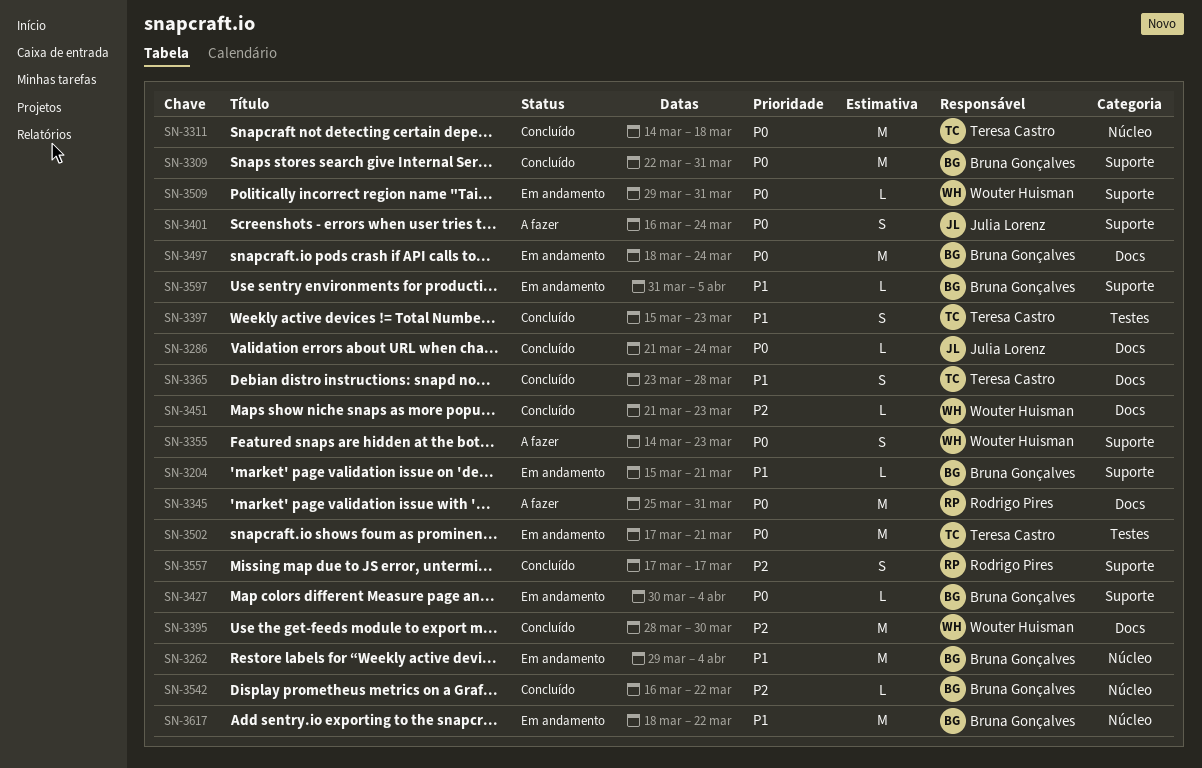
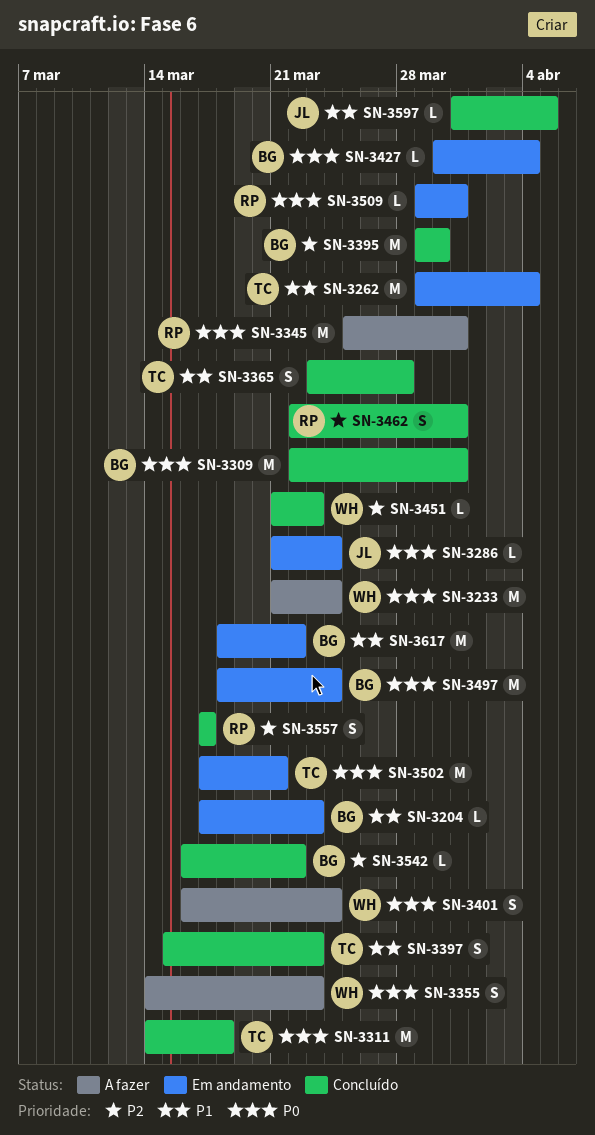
SN-3204, start: Mar 15 -> Mar 17
SN-3204, due: Mar 21 -> Mar 23
SN-3233: none -> present
SN-3262, owner: Bruna Gonçalves -> Teresa Castro
SN-3286, status: Concluído -> Em andamento
SN-3395, owner: Wouter Huisman -> Bruna Gonçalves
SN-3395, start: Mar 28 -> Mar 29
SN-3401, owner: Julia Lorenz -> Wouter Huisman
SN-3462: none -> present
SN-3509, owner: Wouter Huisman -> Rodrigo Pires
SN-3597, status: Em andamento -> Concluído
SN-3597, owner: Bruna Gonçalves -> Julia Lorenz

